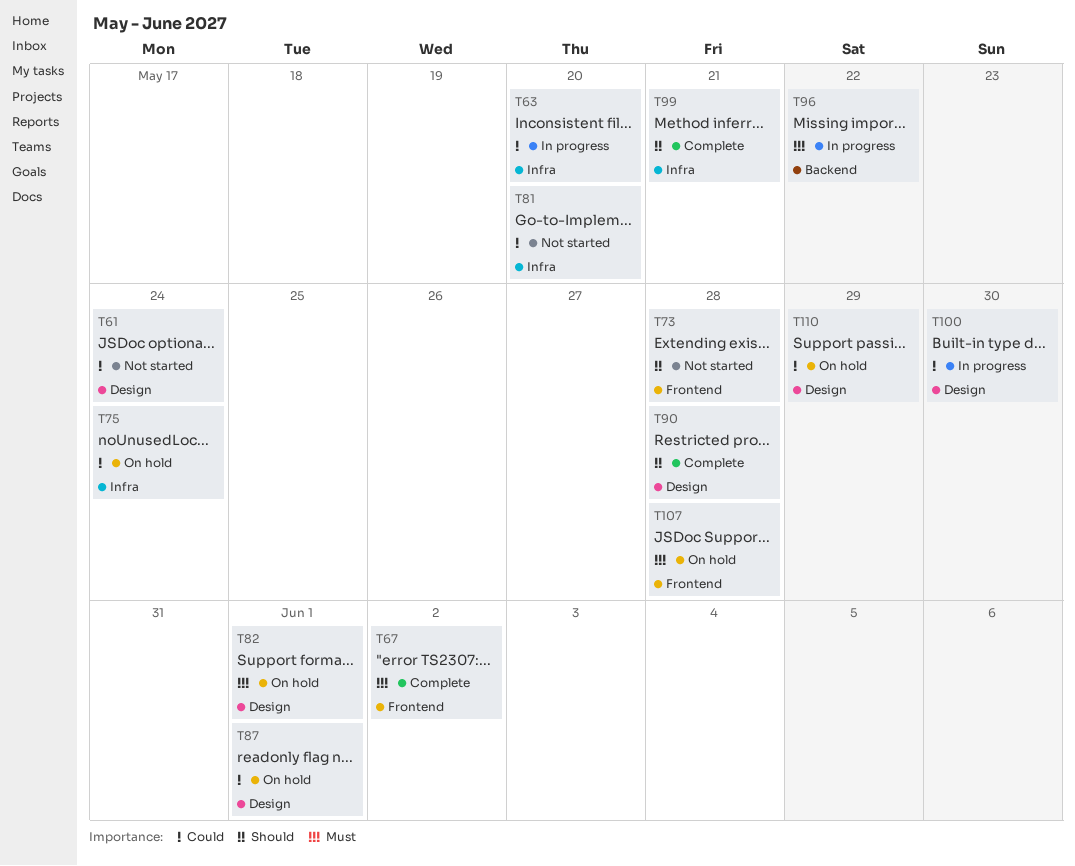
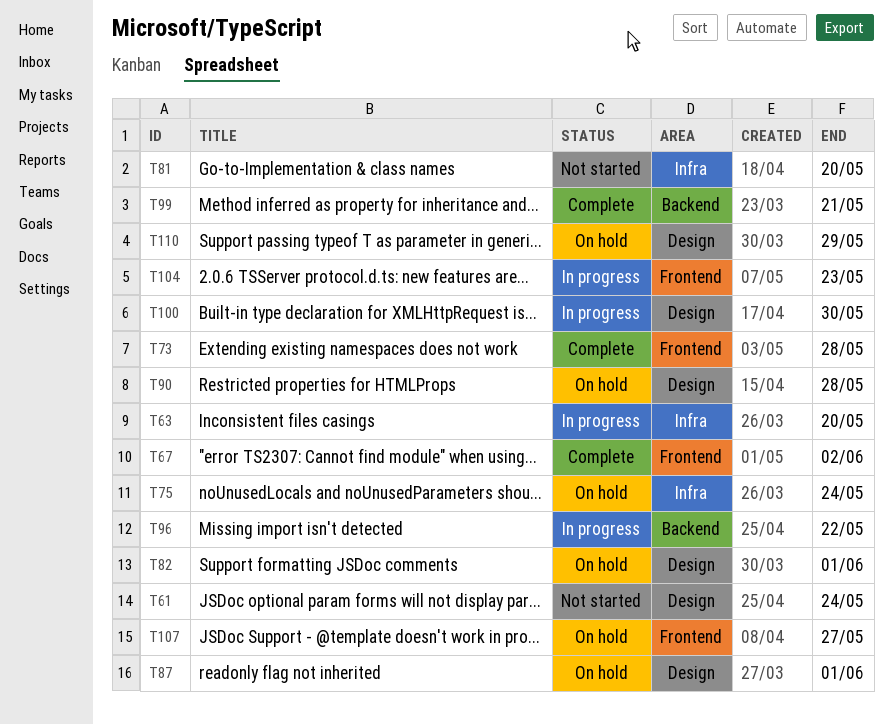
T73, status: Not started -> Complete
T90, status: Complete -> On hold
T99, label: Infra -> Backend
T104: none -> present
T107, due: May 28 -> May 27

